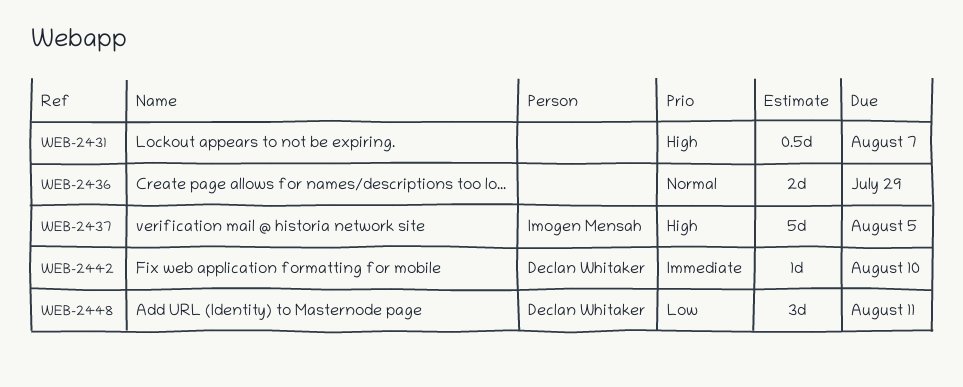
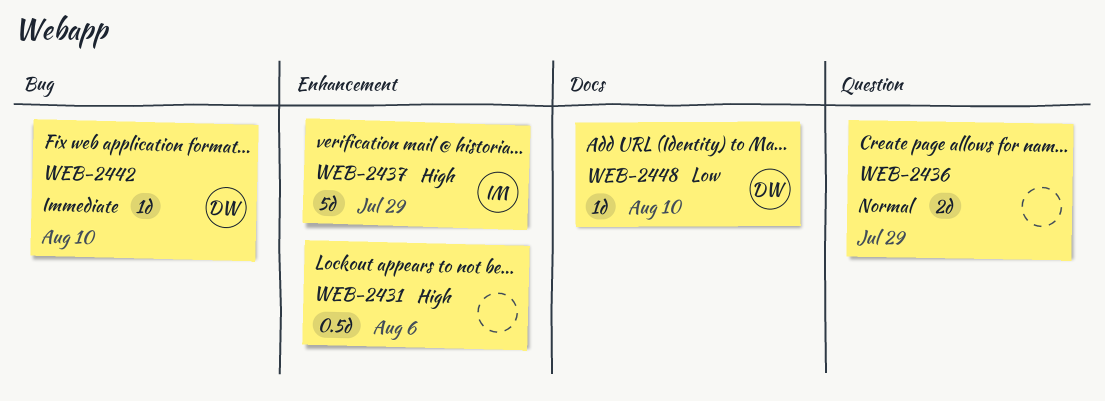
WEB-2431, due: Aug 7 -> Aug 6
WEB-2437, due: Aug 5 -> Jul 29
WEB-2448, estimate: 3d -> 1d
WEB-2448, due: Aug 11 -> Aug 10

